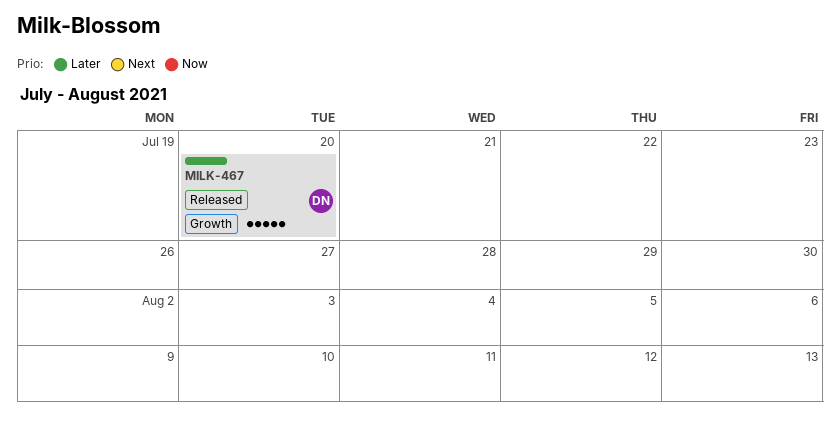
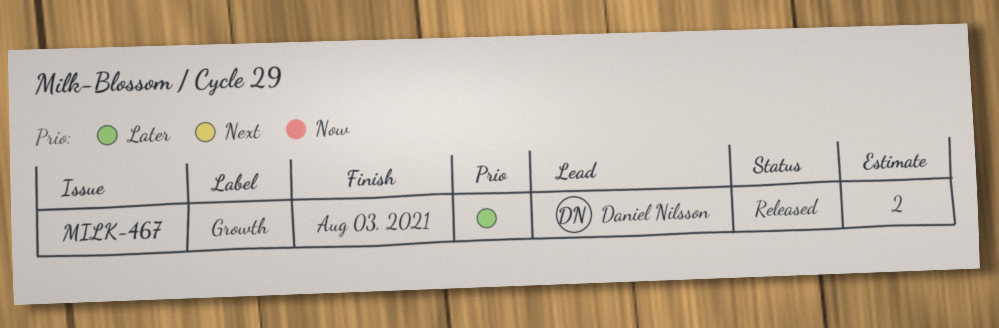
MILK-467, estimate: 5 -> 2
MILK-467, due: Jul 20 -> Aug 3

